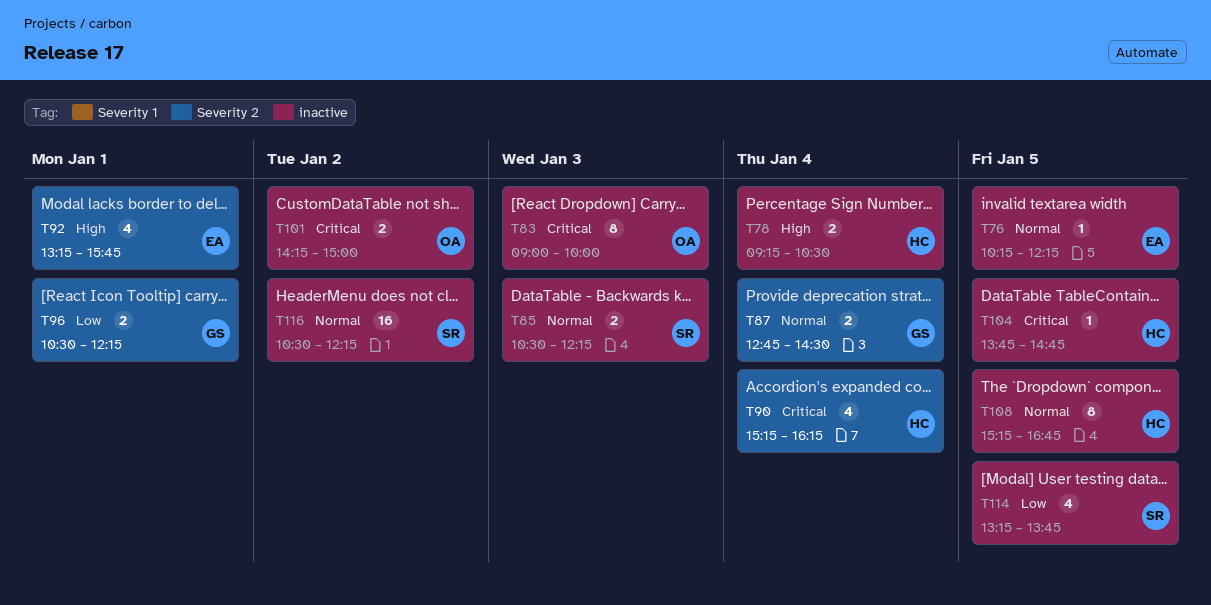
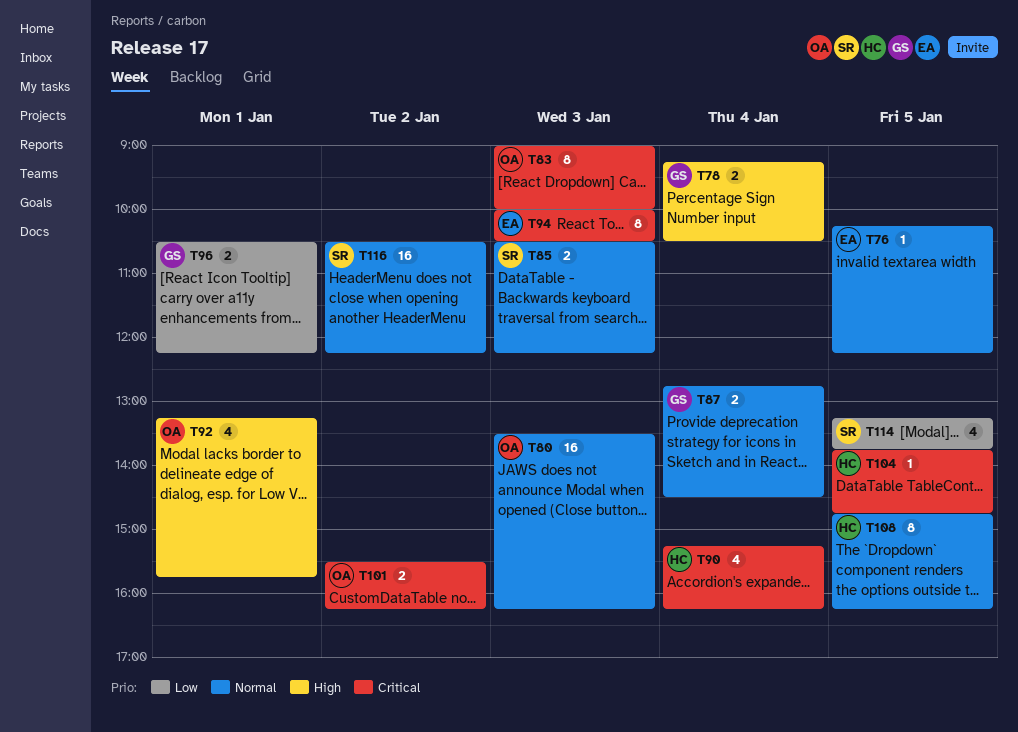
T78, owner: HC -> GS
T80: none -> present
T92, owner: EA -> OA
T94: none -> present
T101, begins: 14:15 -> 15:30
T101, ends: 15:00 -> 16:15
T108, begins: 15:15 -> 14:45
T108, ends: 16:45 -> 16:15

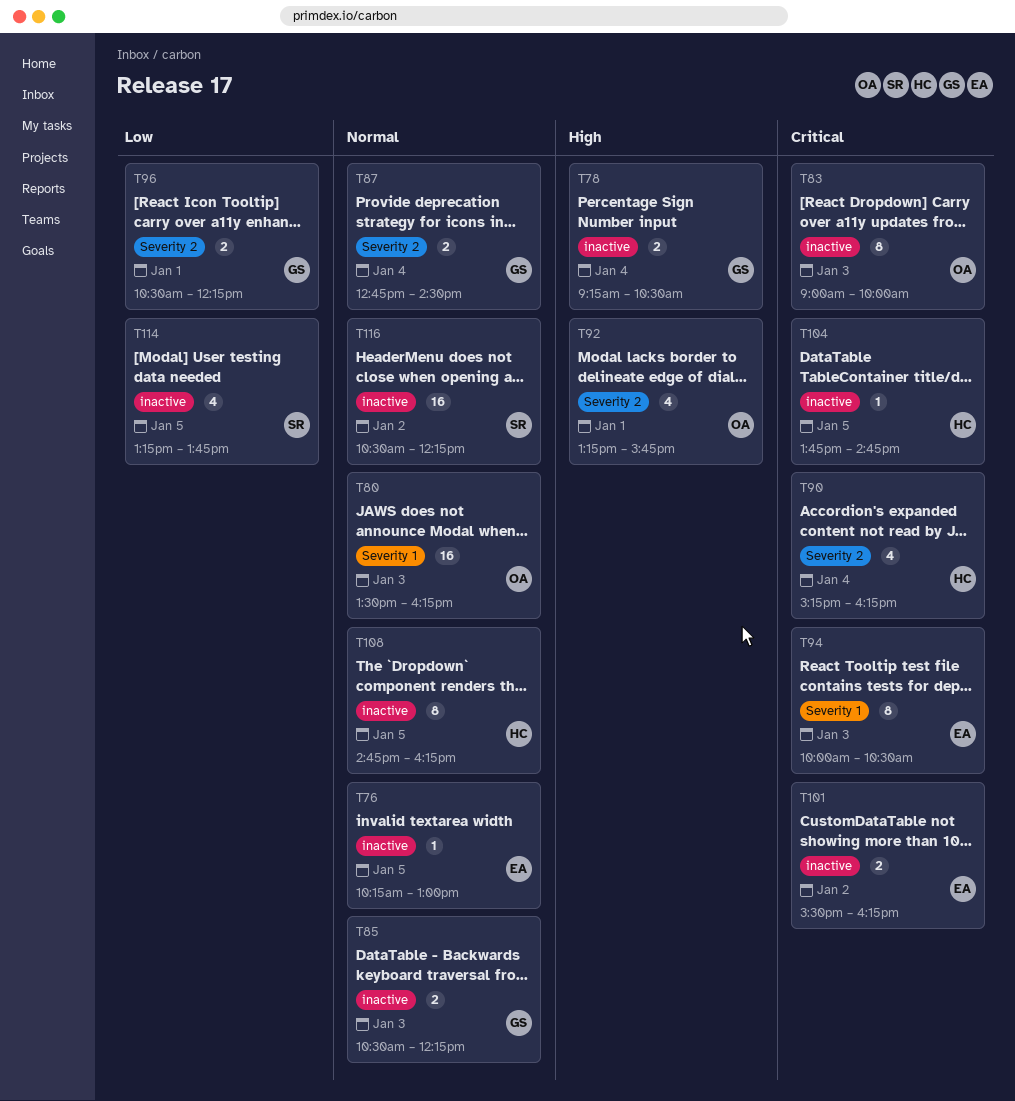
T76, ends: 12:15 -> 13:00
T85, owner: SR -> GS
T101, owner: OA -> EA

